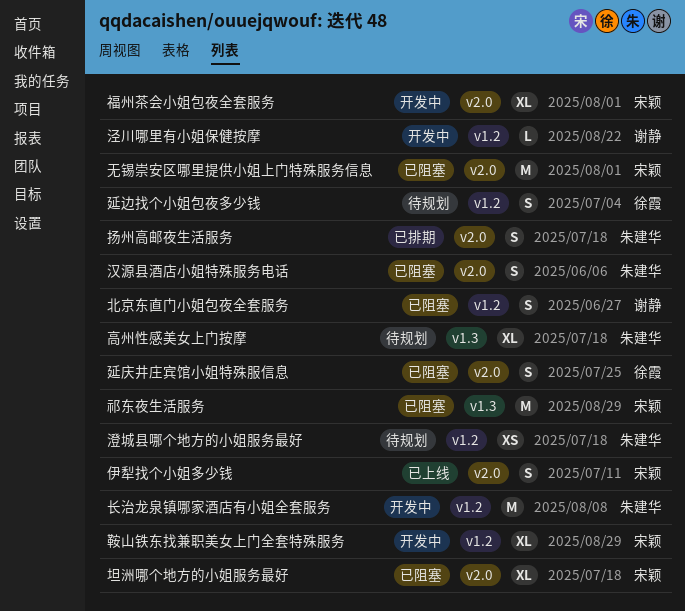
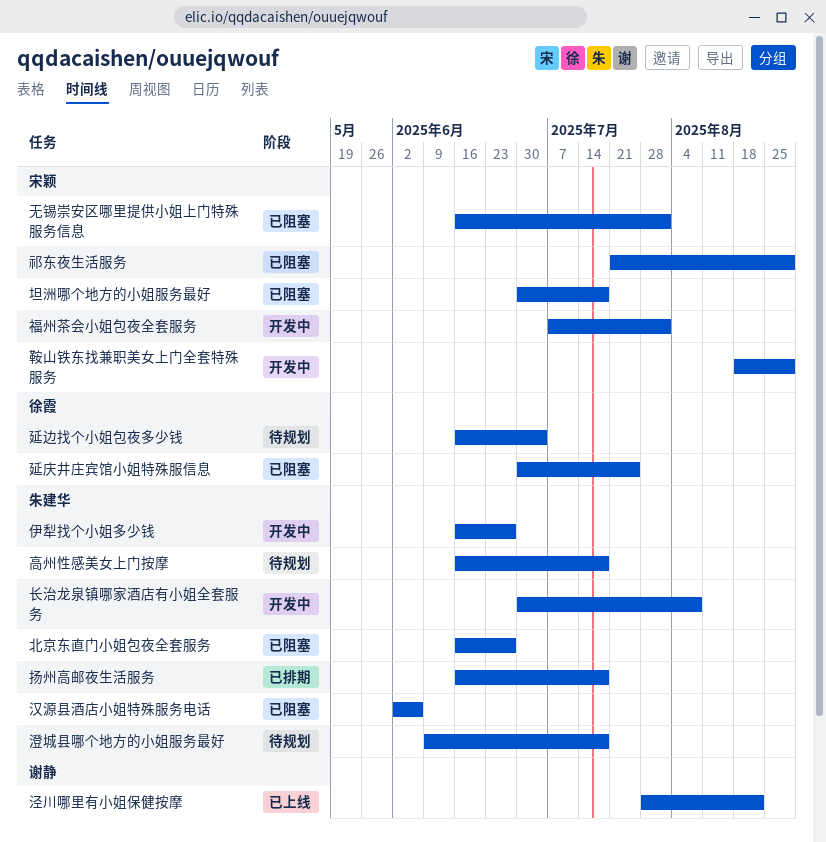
伊犁找个小姐多少钱, status: 已上线 -> 开发中
伊犁找个小姐多少钱, owner: 宋颖 -> 朱建华
伊犁找个小姐多少钱, due: Jul 11 -> Jun 27
北京东直门小姐包夜全套服务, owner: 谢静 -> 朱建华
泾川哪里有小姐保健按摩, status: 开发中 -> 已上线

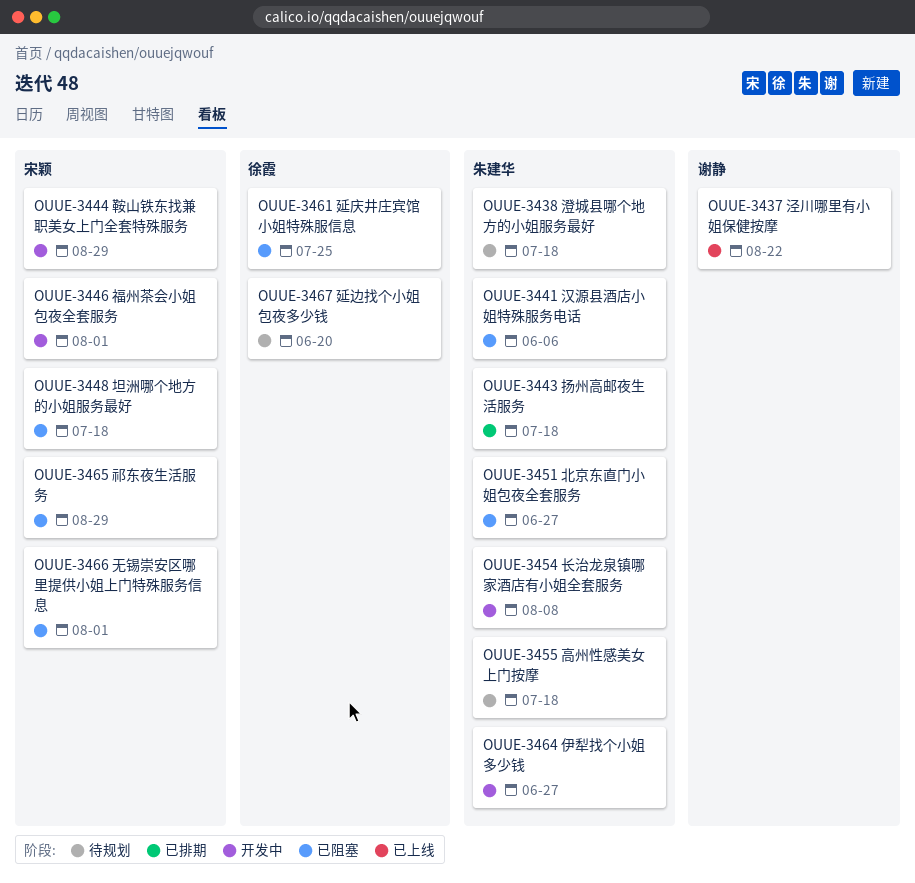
延边找个小姐包夜多少钱, due: Jul 4 -> Jun 20

